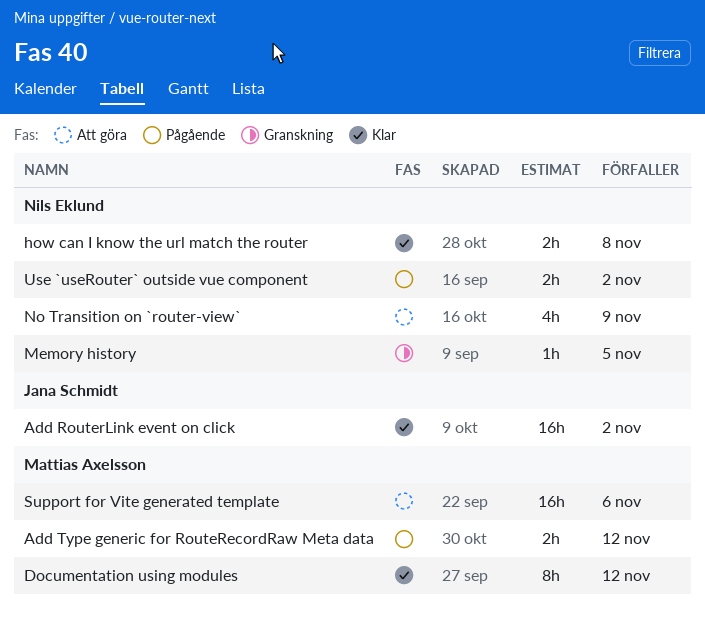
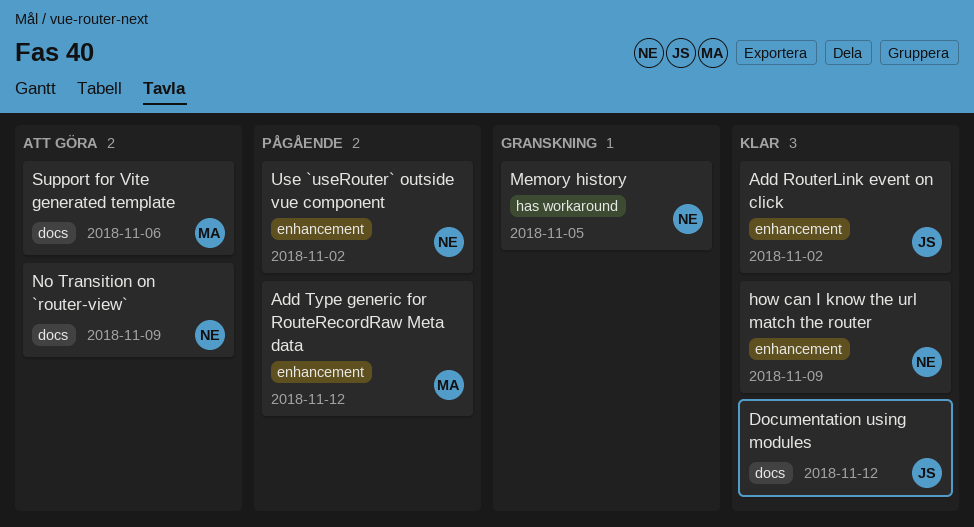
Documentation using modules, owner: Mattias Axelsson -> Jana Schmidt
how can I know the url match the router, due: Nov 8 -> Nov 9

